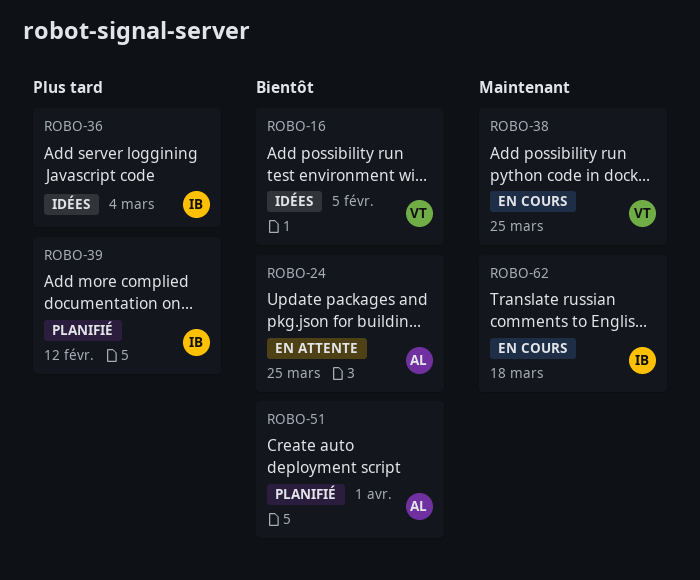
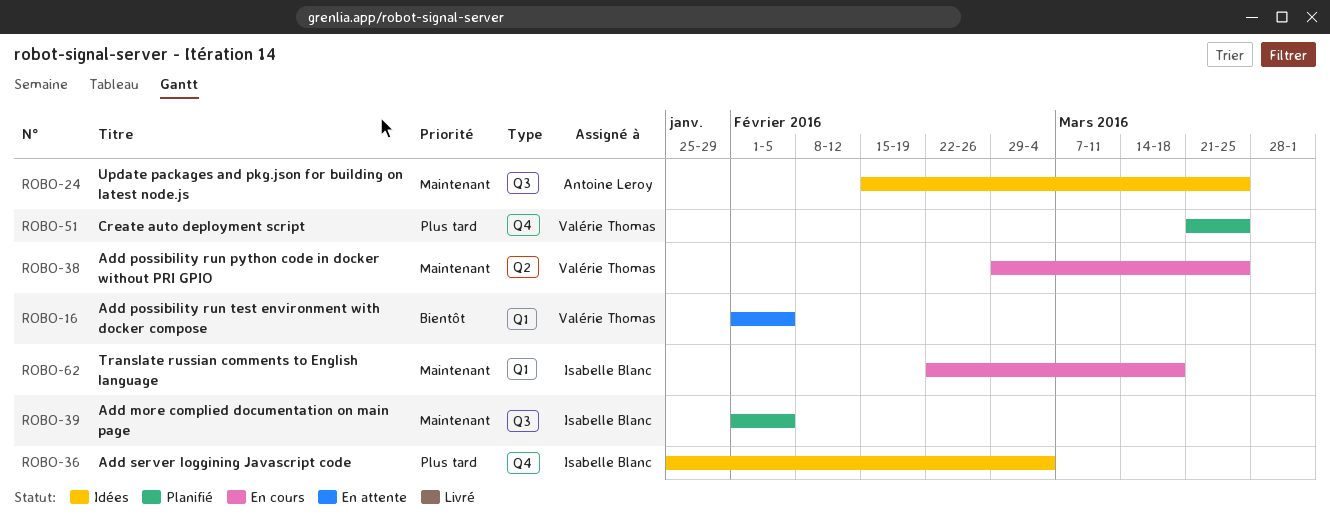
ROBO-16, status: Idées -> En attente
ROBO-24, status: En attente -> Idées
ROBO-24, priority: Bientôt -> Maintenant
ROBO-39, priority: Plus tard -> Maintenant
ROBO-39, due: Feb 12 -> Feb 5
ROBO-51, owner: Antoine Leroy -> Valérie Thomas
ROBO-51, priority: Bientôt -> Plus tard
ROBO-51, due: Apr 1 -> Mar 25

